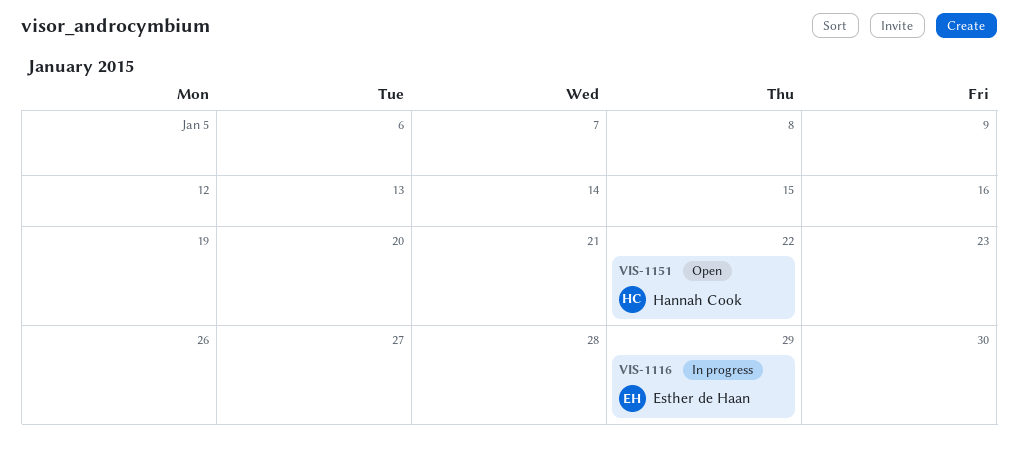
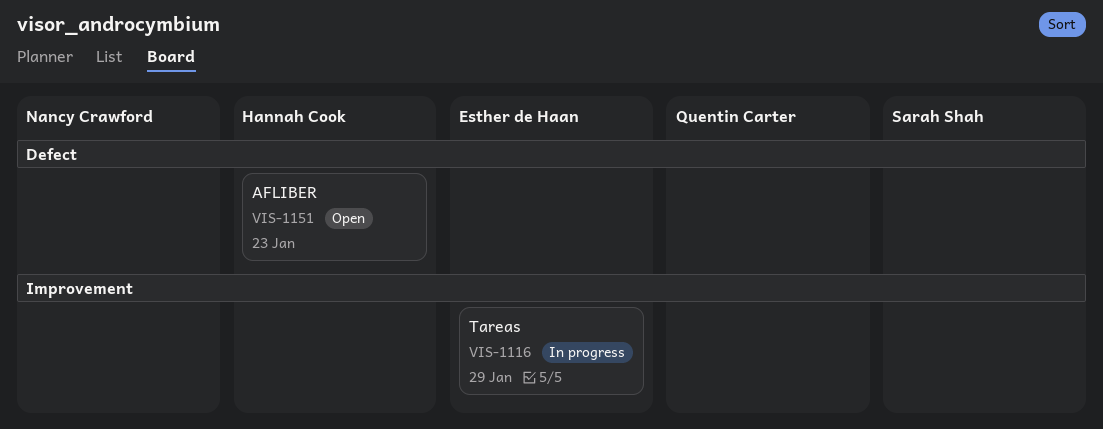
VIS-1151, due: Jan 22 -> Jan 23

